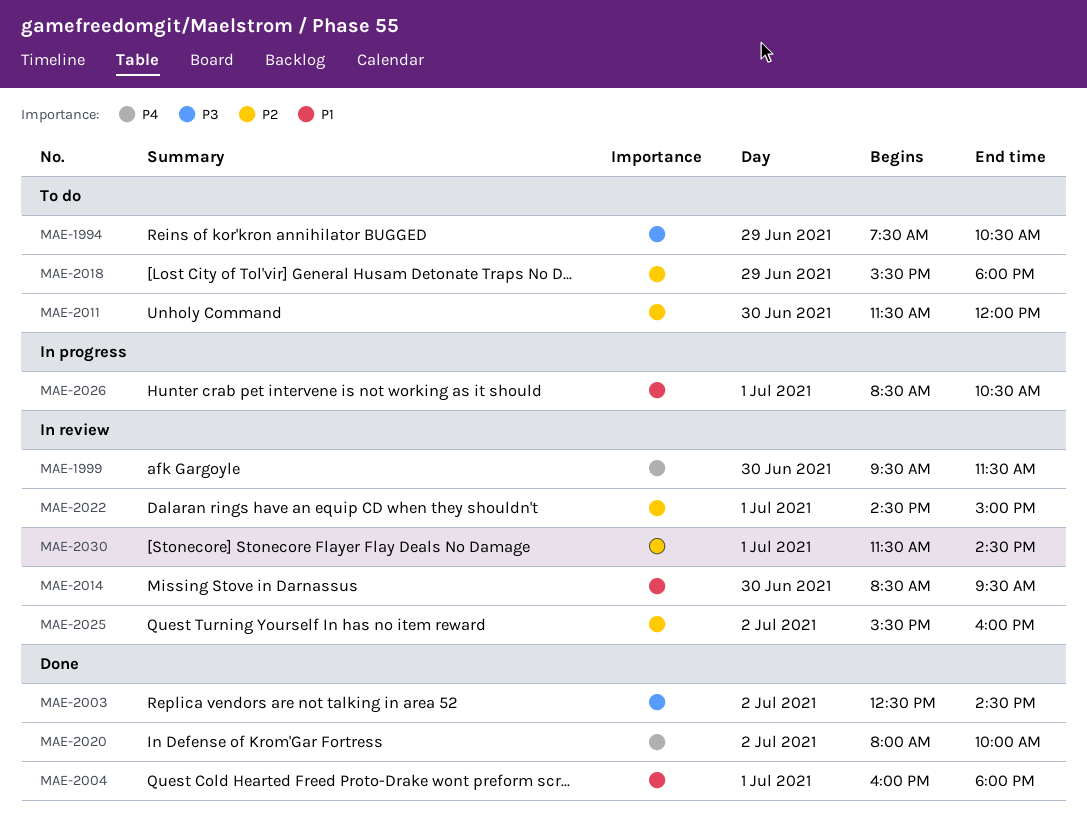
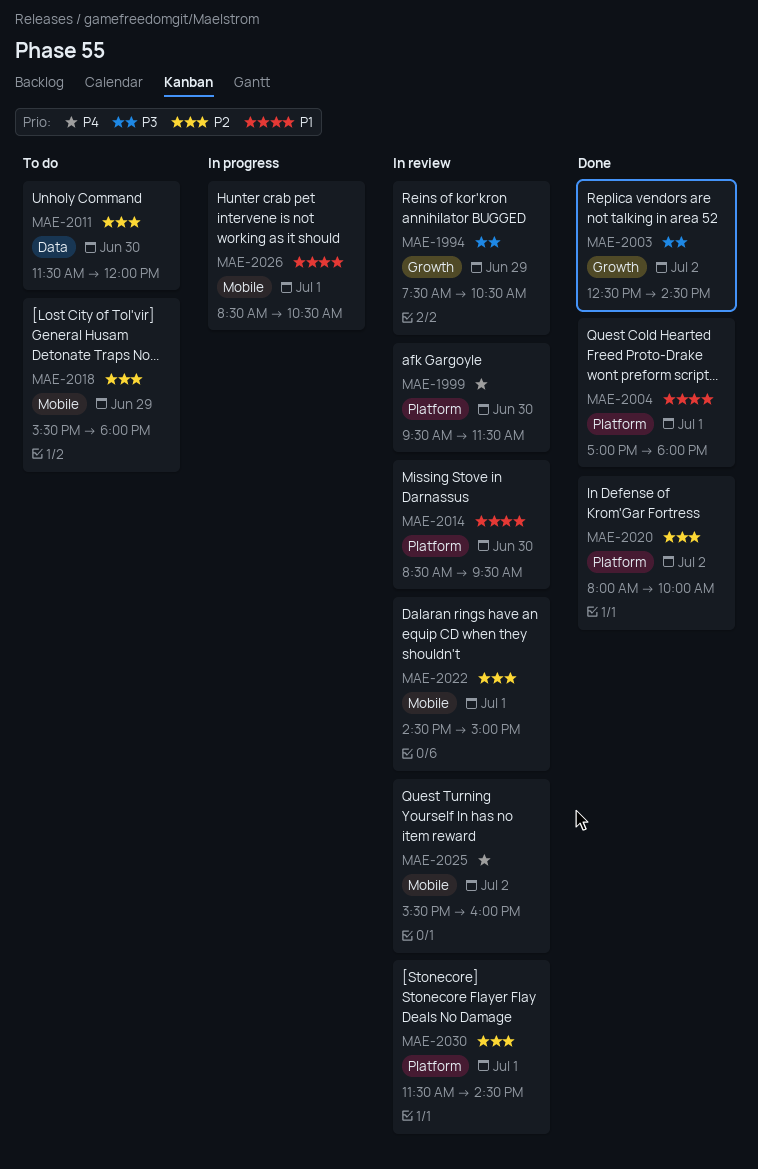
MAE-1994, status: To do -> In review
MAE-2004, begins: 16:00 -> 17:00
MAE-2020, priority: P4 -> P2
MAE-2025, priority: P2 -> P4

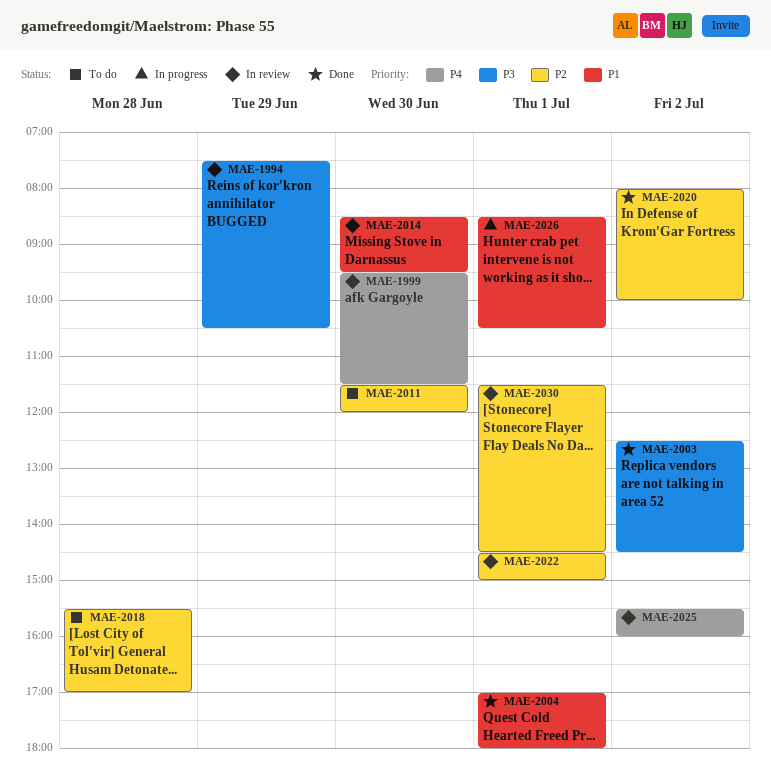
MAE-2018, day: Jun 29 -> Jun 28
MAE-2018, ends: 18:00 -> 17:00

